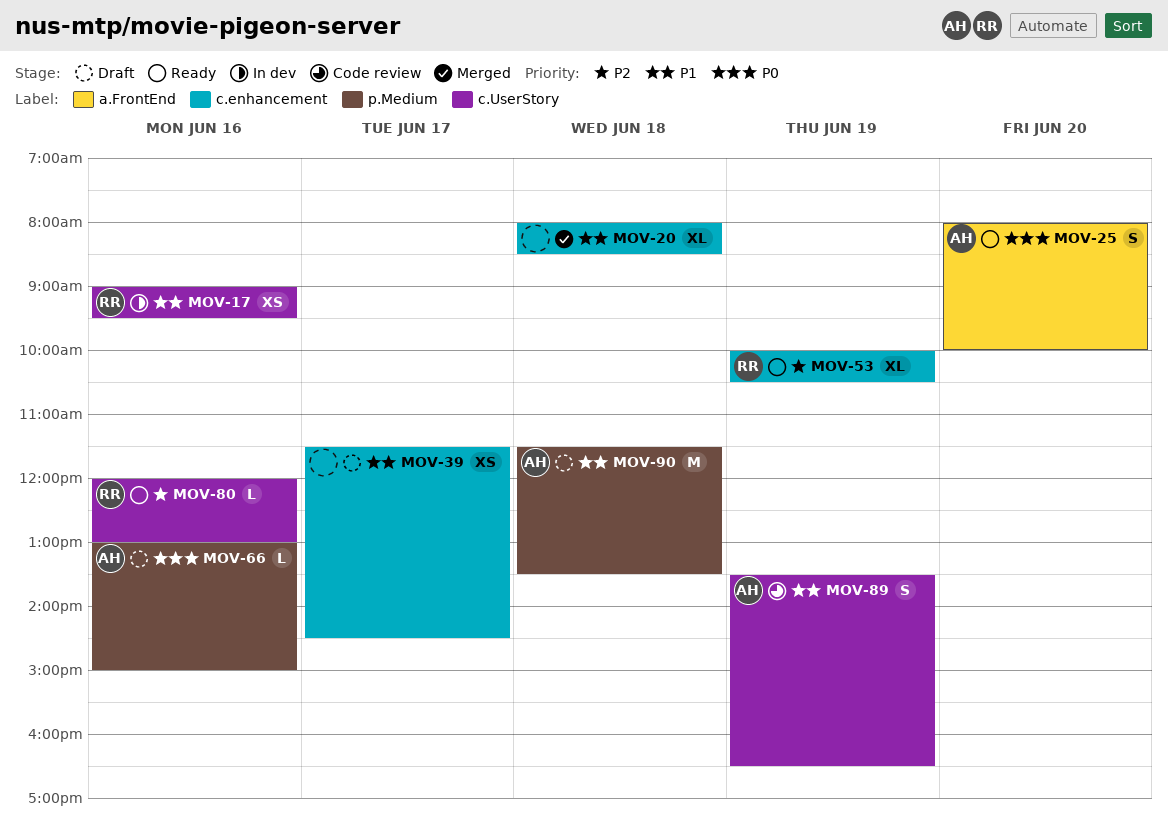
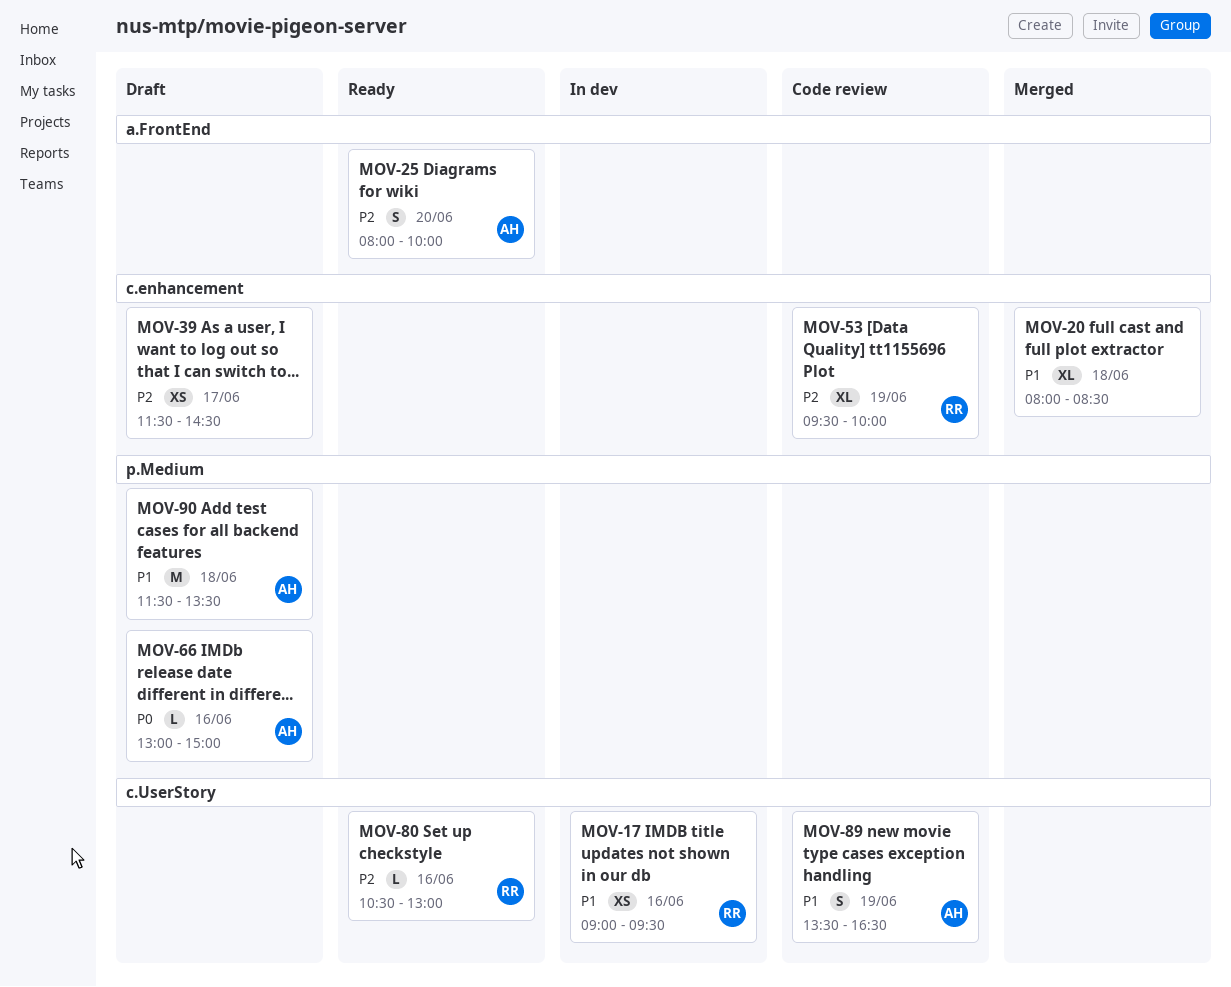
MOV-25, priority: P0 -> P2
MOV-39, priority: P1 -> P2
MOV-53, status: Ready -> Code review
MOV-53, begins: 10:00 -> 09:30
MOV-53, ends: 10:30 -> 10:00
MOV-80, begins: 12:00 -> 10:30

